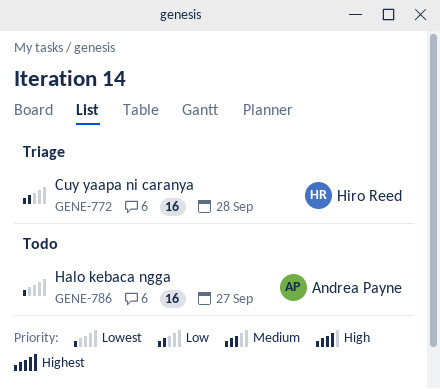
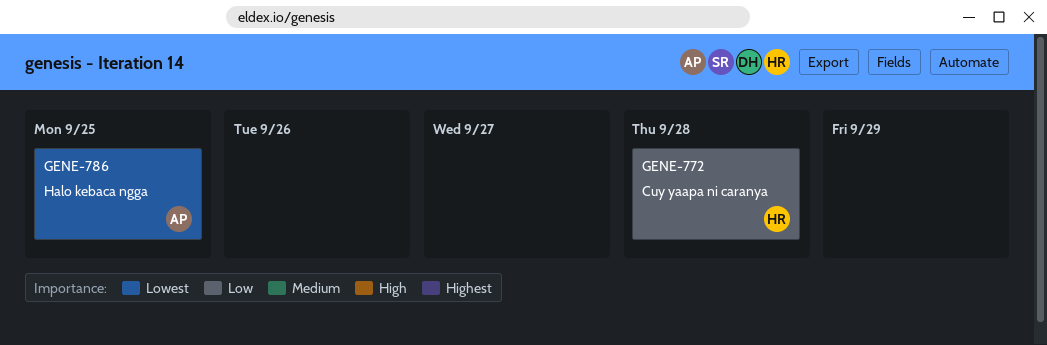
GENE-786, due: Sep 27 -> Sep 25

